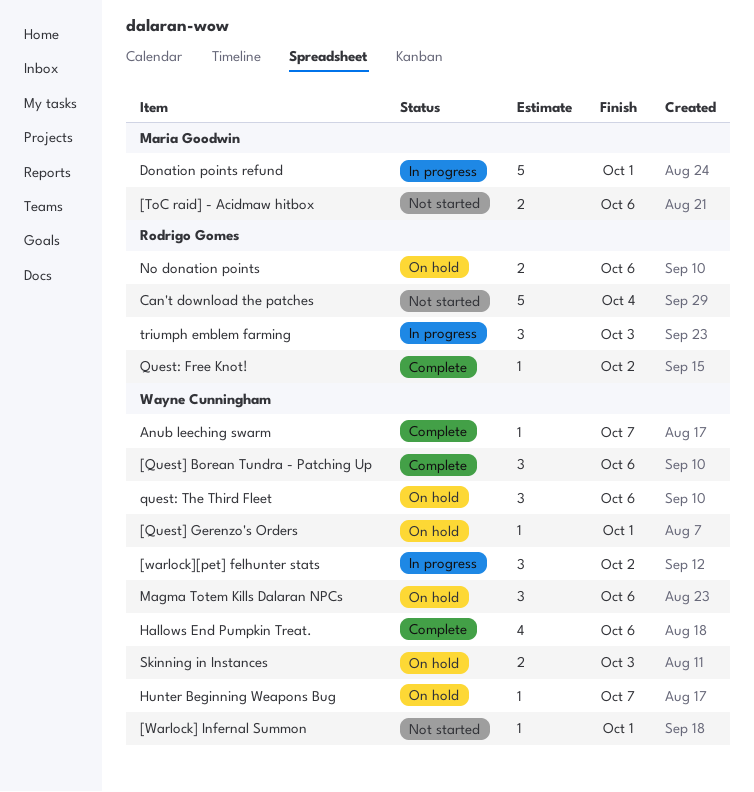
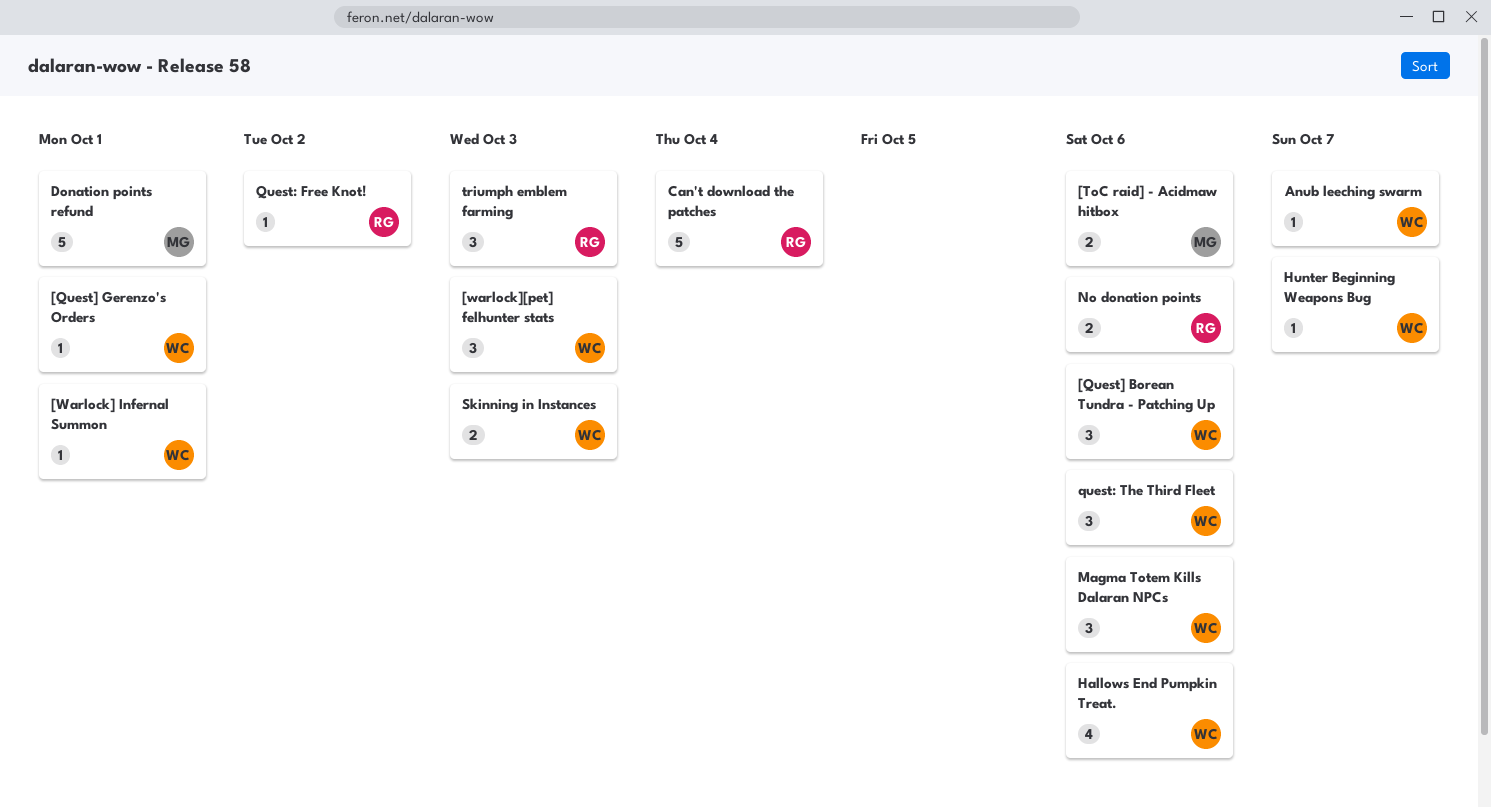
[warlock][pet] felhunter stats, due: Oct 2 -> Oct 3

